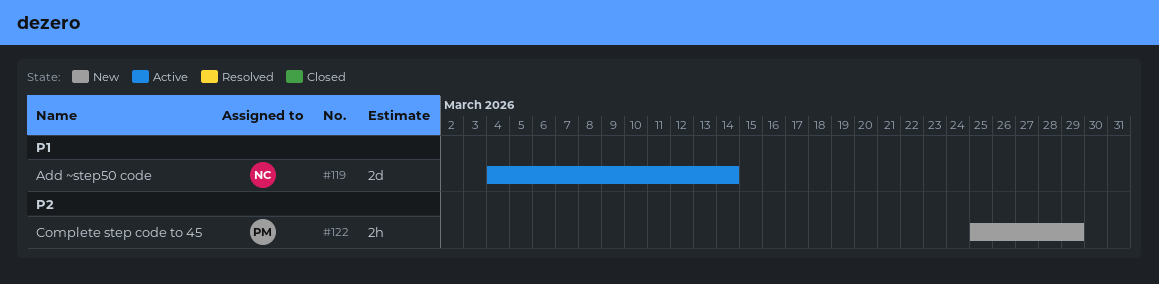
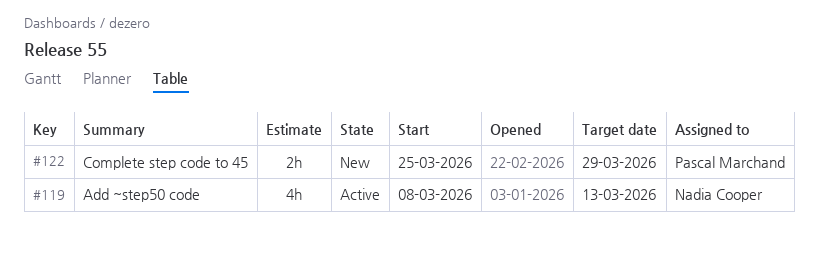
#119, estimate: 2d -> 4h
#119, start: Mar 4 -> Mar 8
#119, due: Mar 14 -> Mar 13

